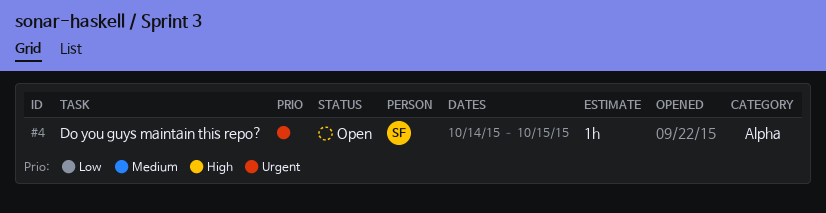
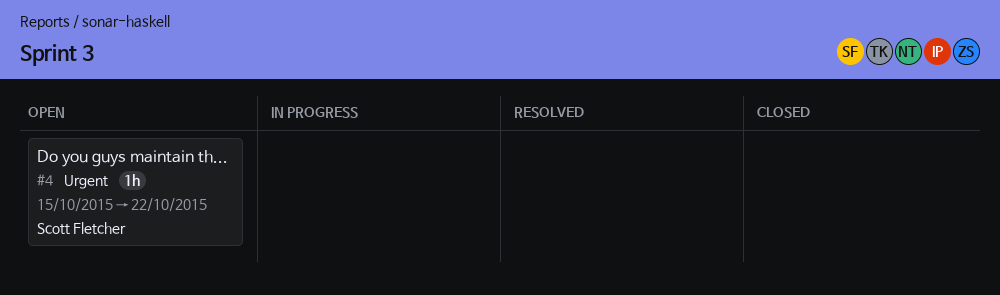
#4, start: Oct 14 -> Oct 15
#4, due: Oct 15 -> Oct 22

